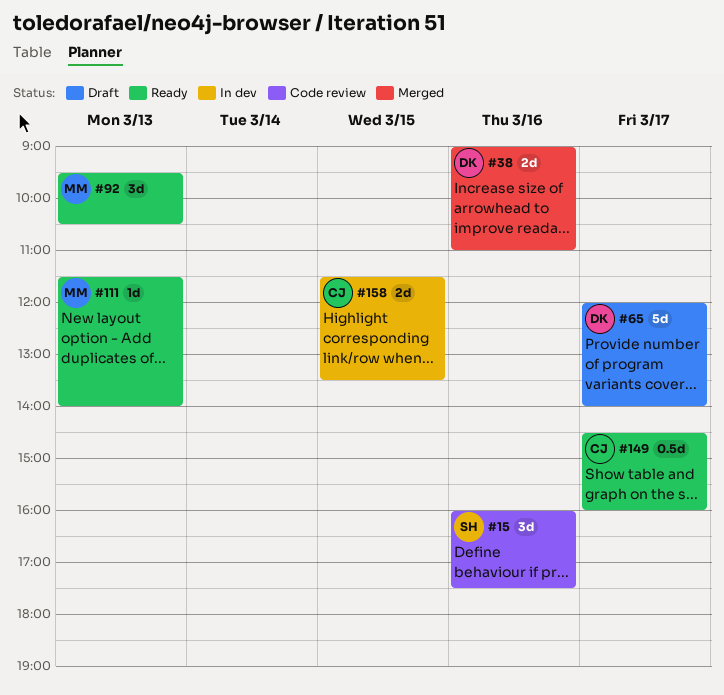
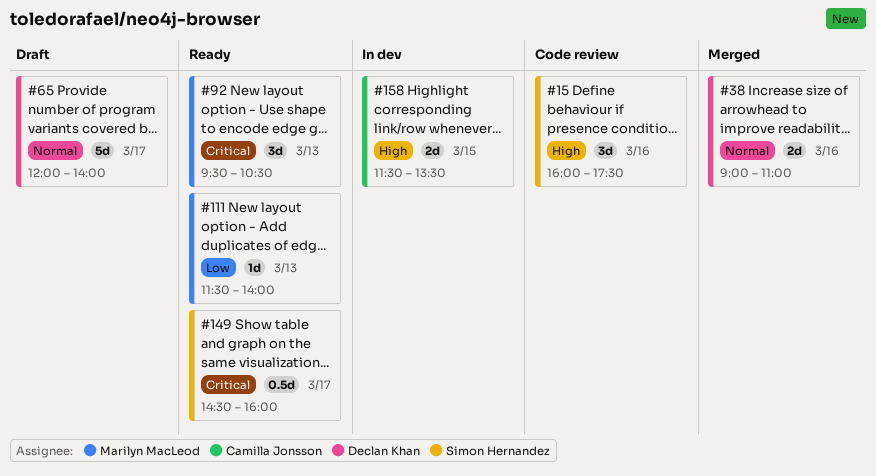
#149, owner: Camilla Jonsson -> Simon Hernandez

